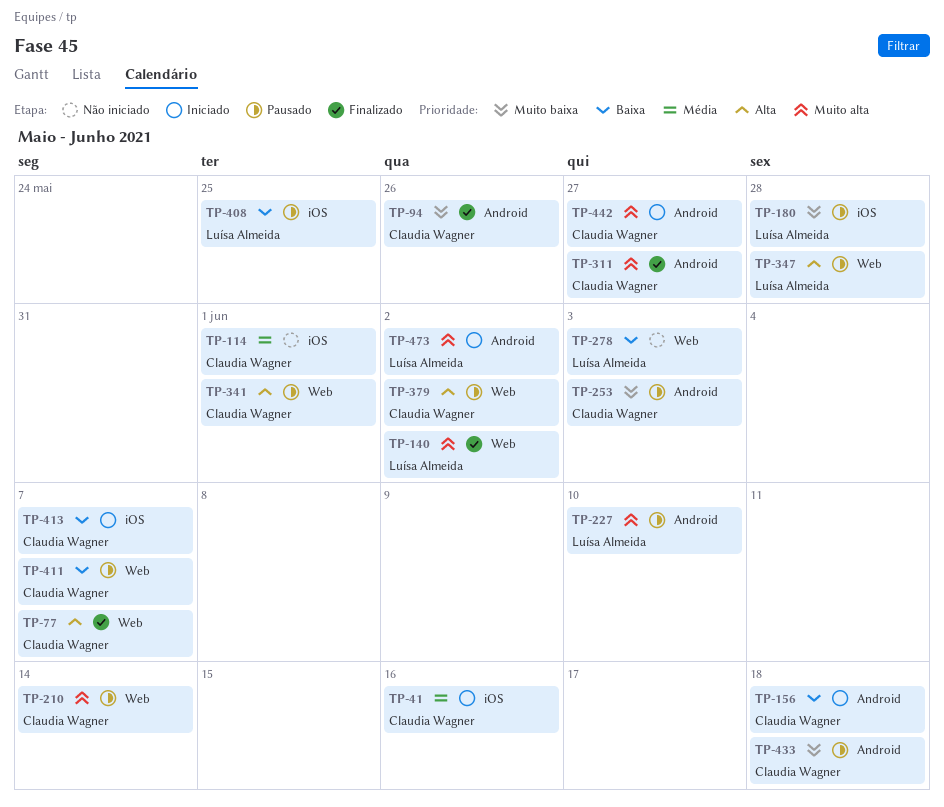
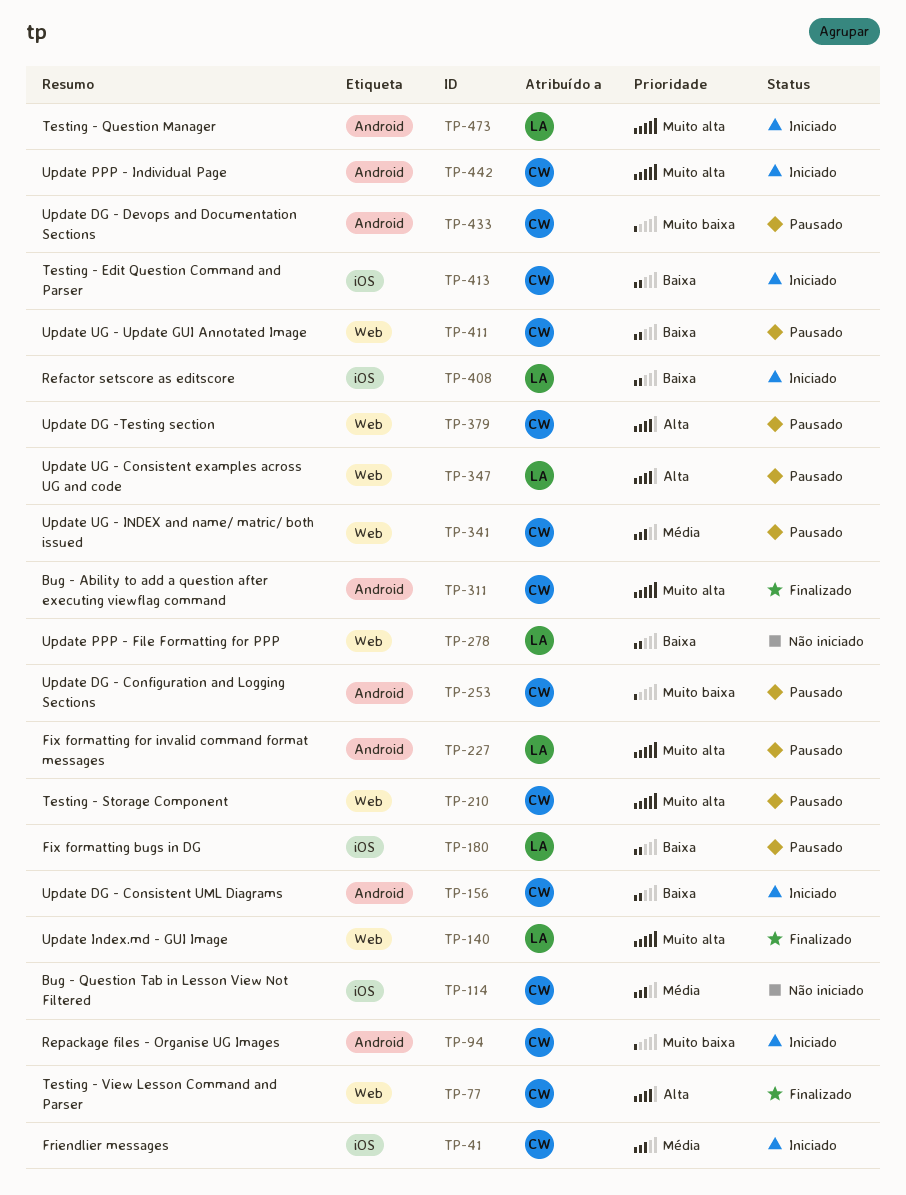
TP-94, status: Finalizado -> Iniciado
TP-180, priority: Muito baixa -> Baixa
TP-341, priority: Alta -> Média
TP-408, status: Pausado -> Iniciado

